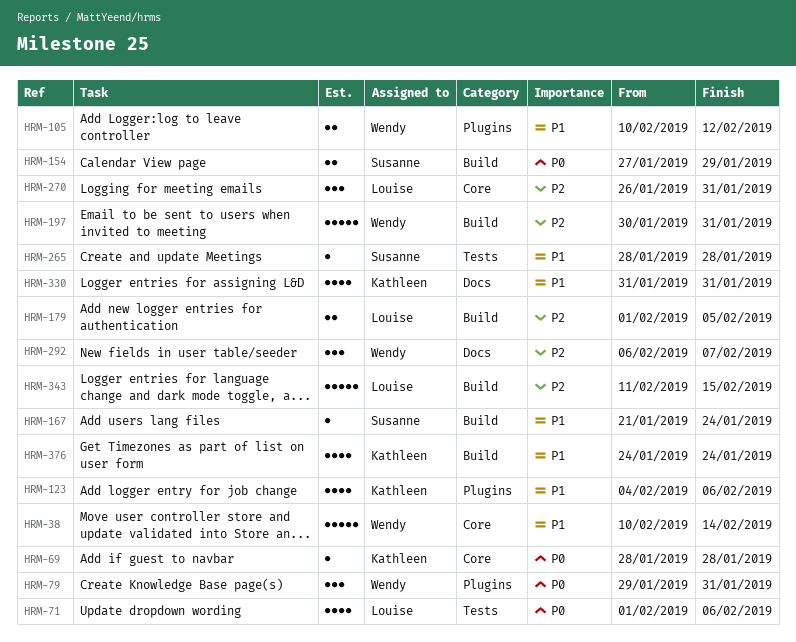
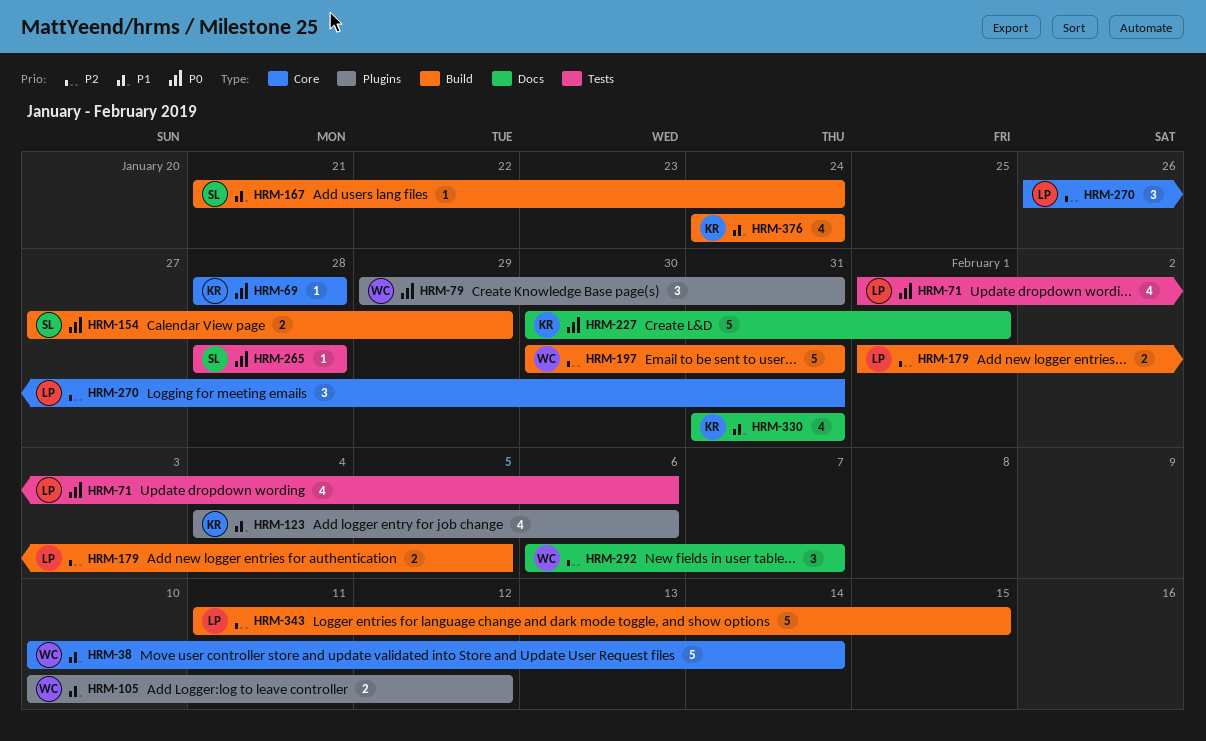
HRM-227: none -> present
HRM-265, priority: P1 -> P0

